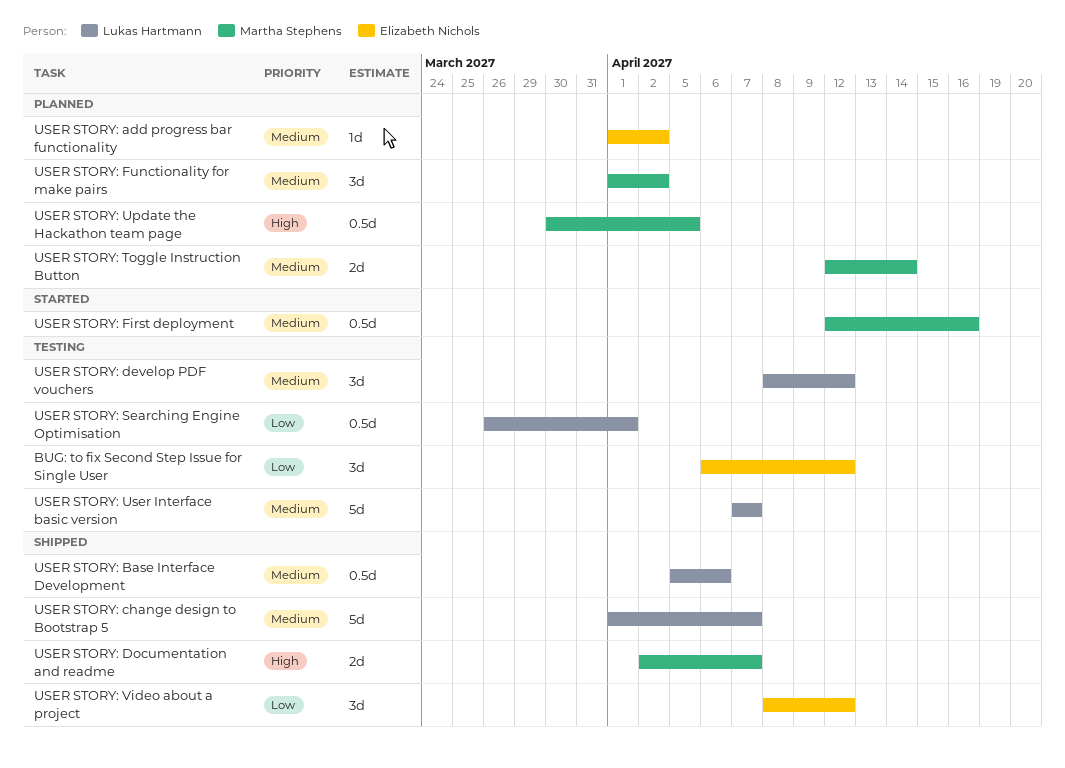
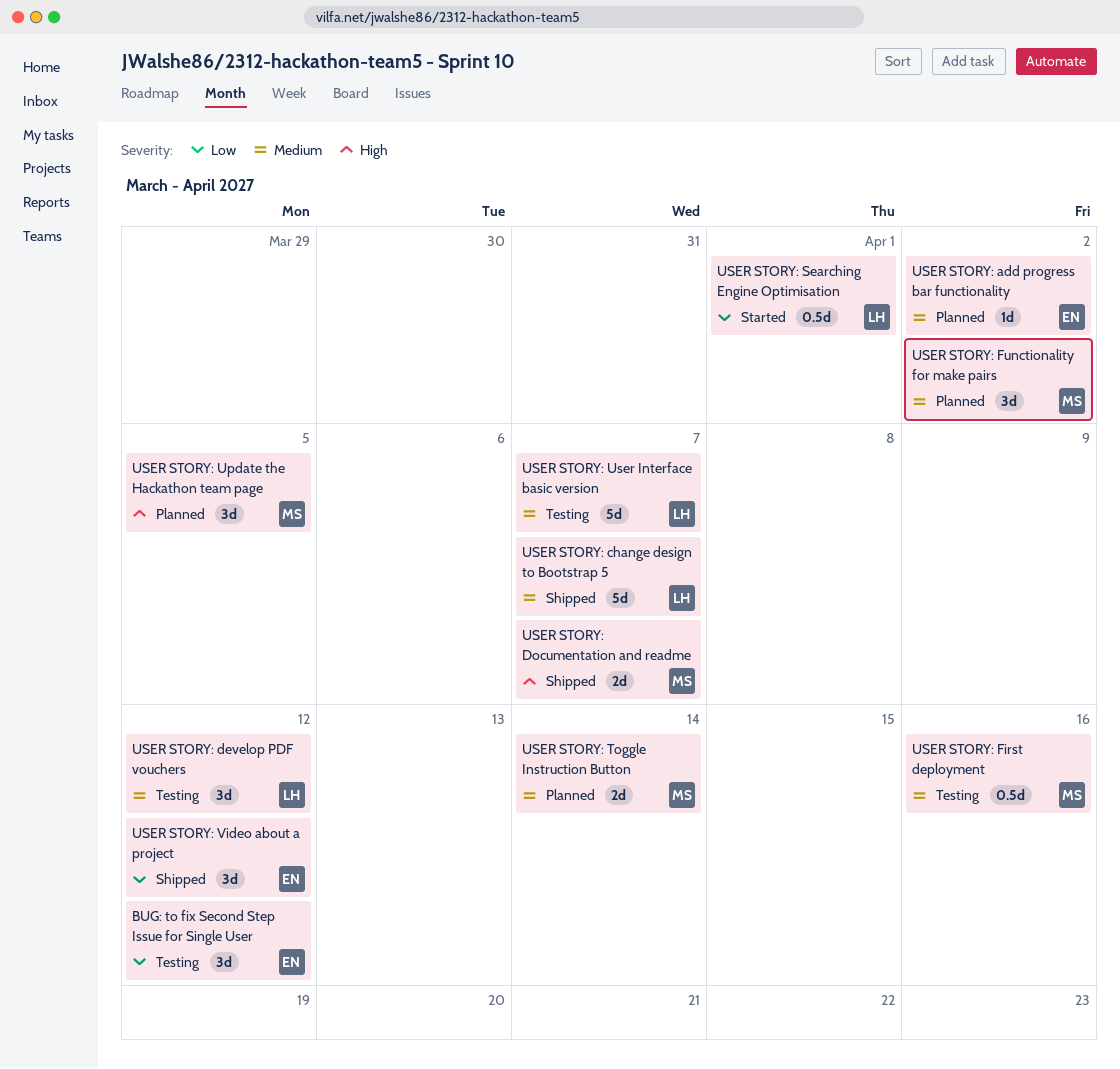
USER STORY: Base Interface Development: present -> none
USER STORY: First deployment, status: Started -> Testing
USER STORY: Searching Engine Optimisation, status: Testing -> Started
USER STORY: Update the Hackathon team page, estimate: 0.5d -> 3d

